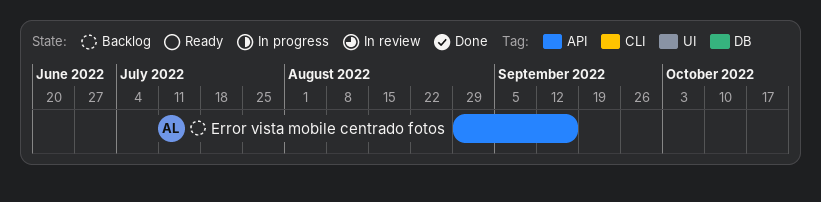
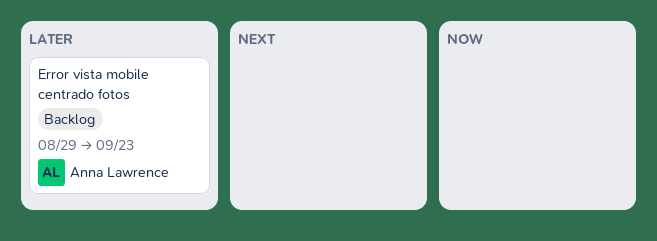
Error vista mobile centrado fotos, due: Sep 16 -> Sep 23

